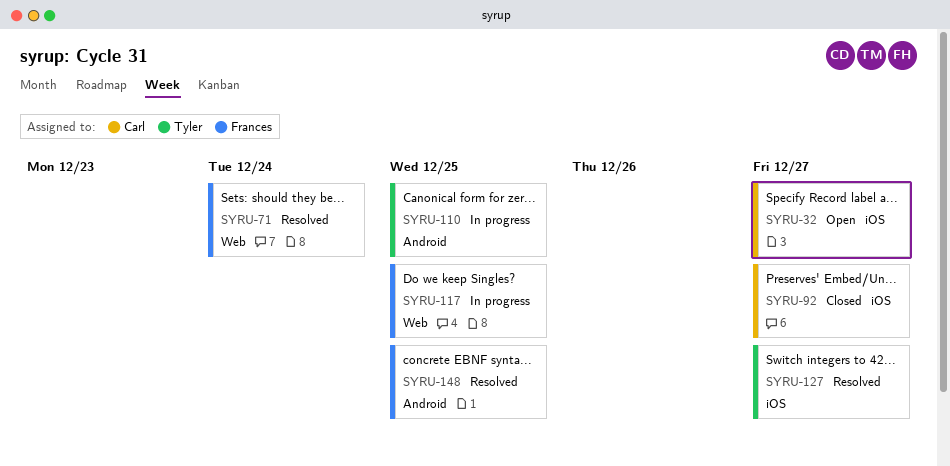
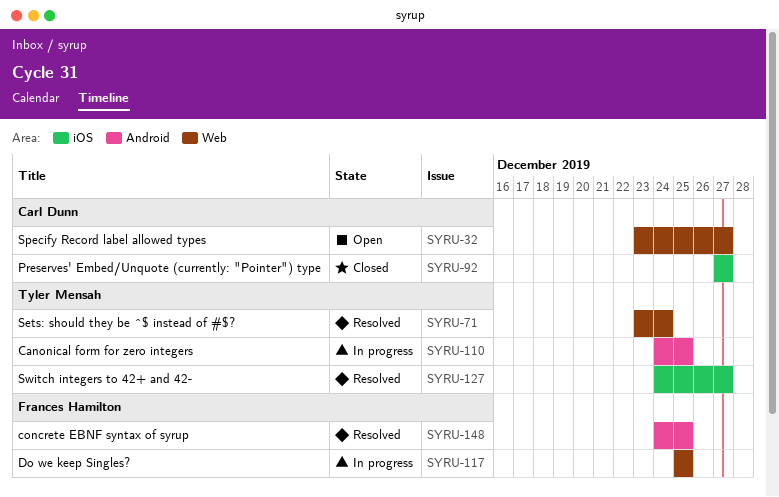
SYRU-32, label: iOS -> Web
SYRU-71, owner: Frances Hamilton -> Tyler Mensah

